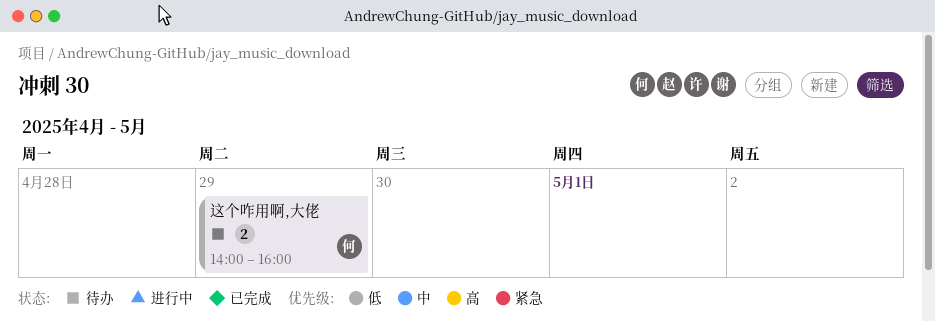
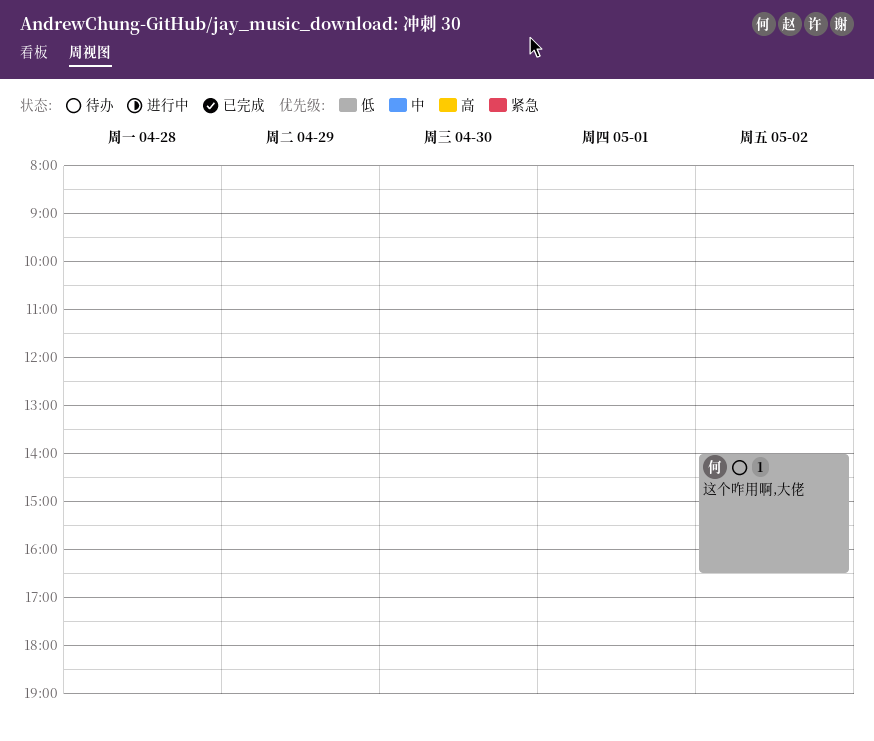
这个咋用啊,大佬, estimate: 2 -> 1
这个咋用啊,大佬, day: Apr 29 -> May 2
这个咋用啊,大佬, ends: 16:00 -> 16:30

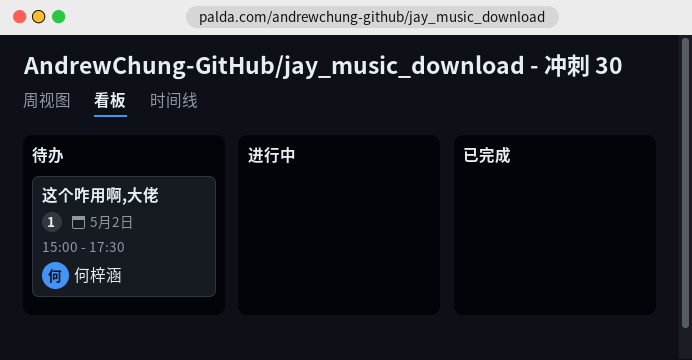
这个咋用啊,大佬, begins: 14:00 -> 15:00
这个咋用啊,大佬, ends: 16:30 -> 17:30

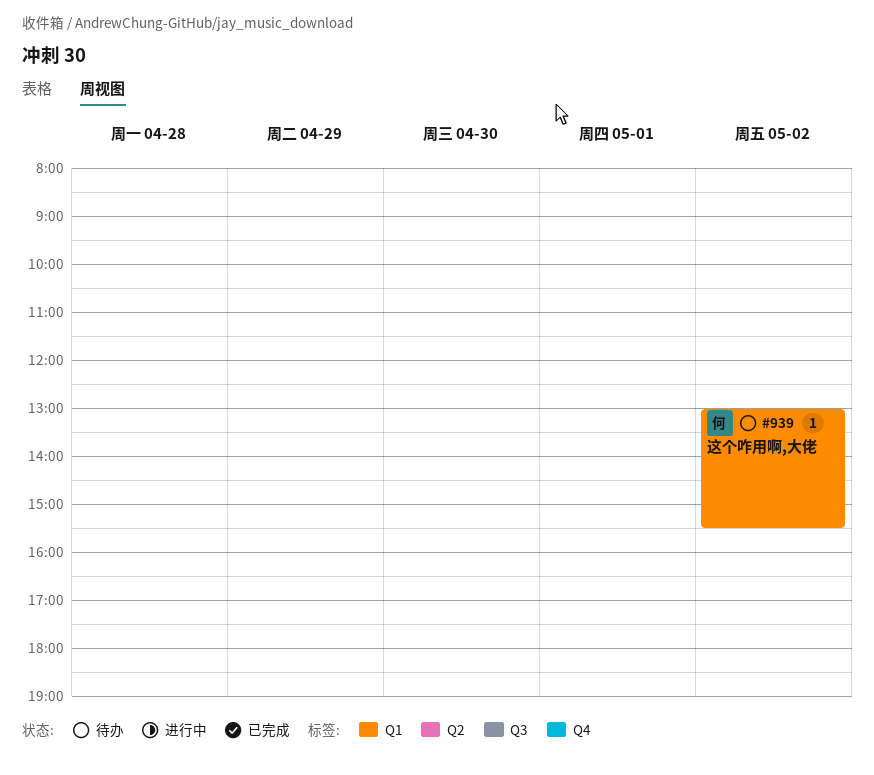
这个咋用啊,大佬, begins: 15:00 -> 13:00
这个咋用啊,大佬, ends: 17:30 -> 15:30

